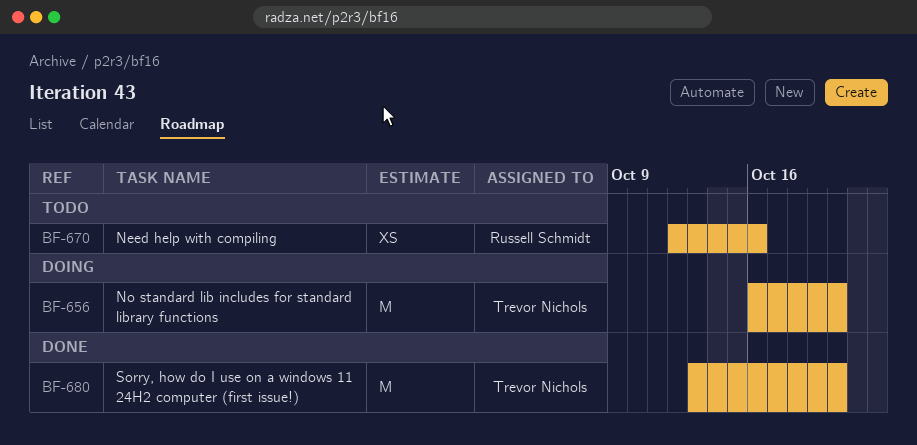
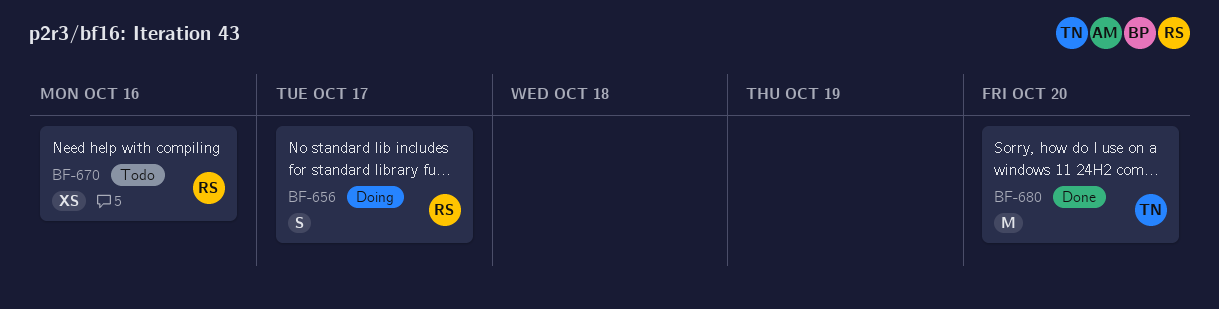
BF-656, owner: Trevor Nichols -> Russell Schmidt
BF-656, estimate: M -> S
BF-656, due: Oct 20 -> Oct 17

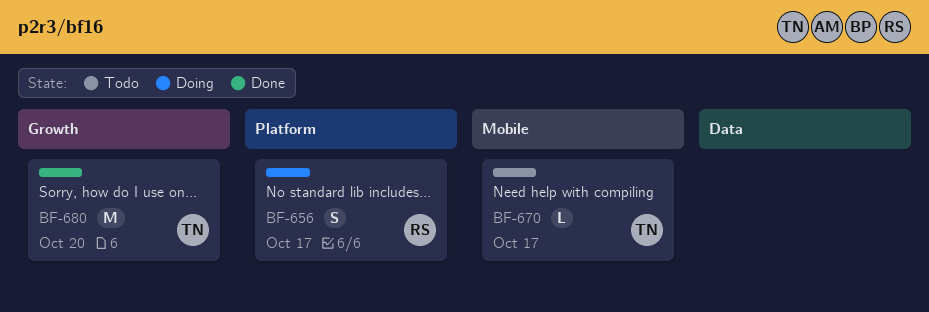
BF-670, owner: RS -> TN
BF-670, estimate: XS -> L
BF-670, due: Oct 16 -> Oct 17

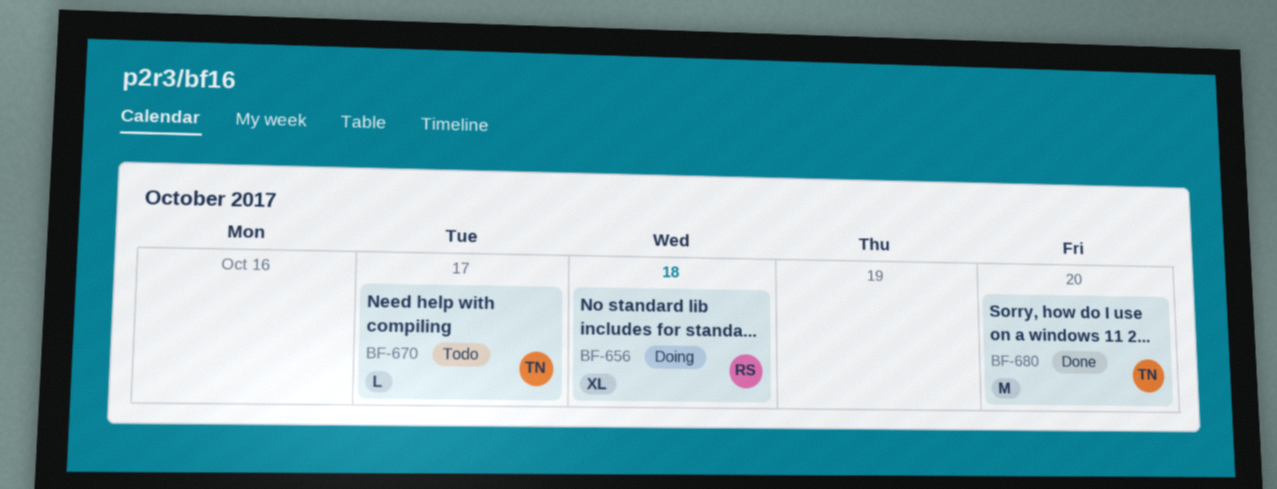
BF-656, estimate: S -> XL
BF-656, due: Oct 17 -> Oct 18

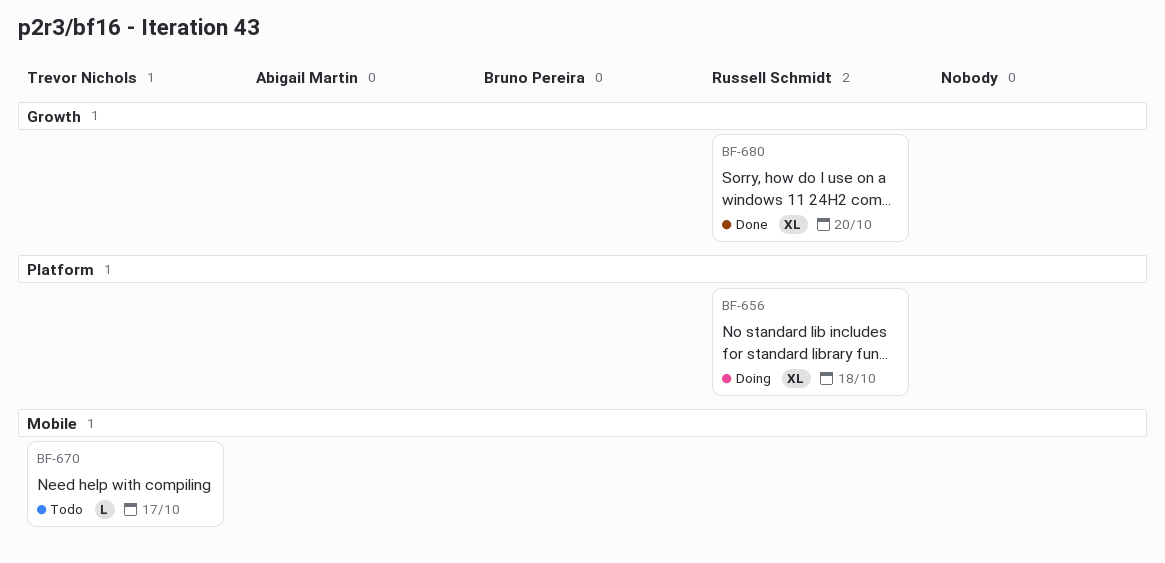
BF-680, owner: Trevor Nichols -> Russell Schmidt
BF-680, estimate: M -> XL

